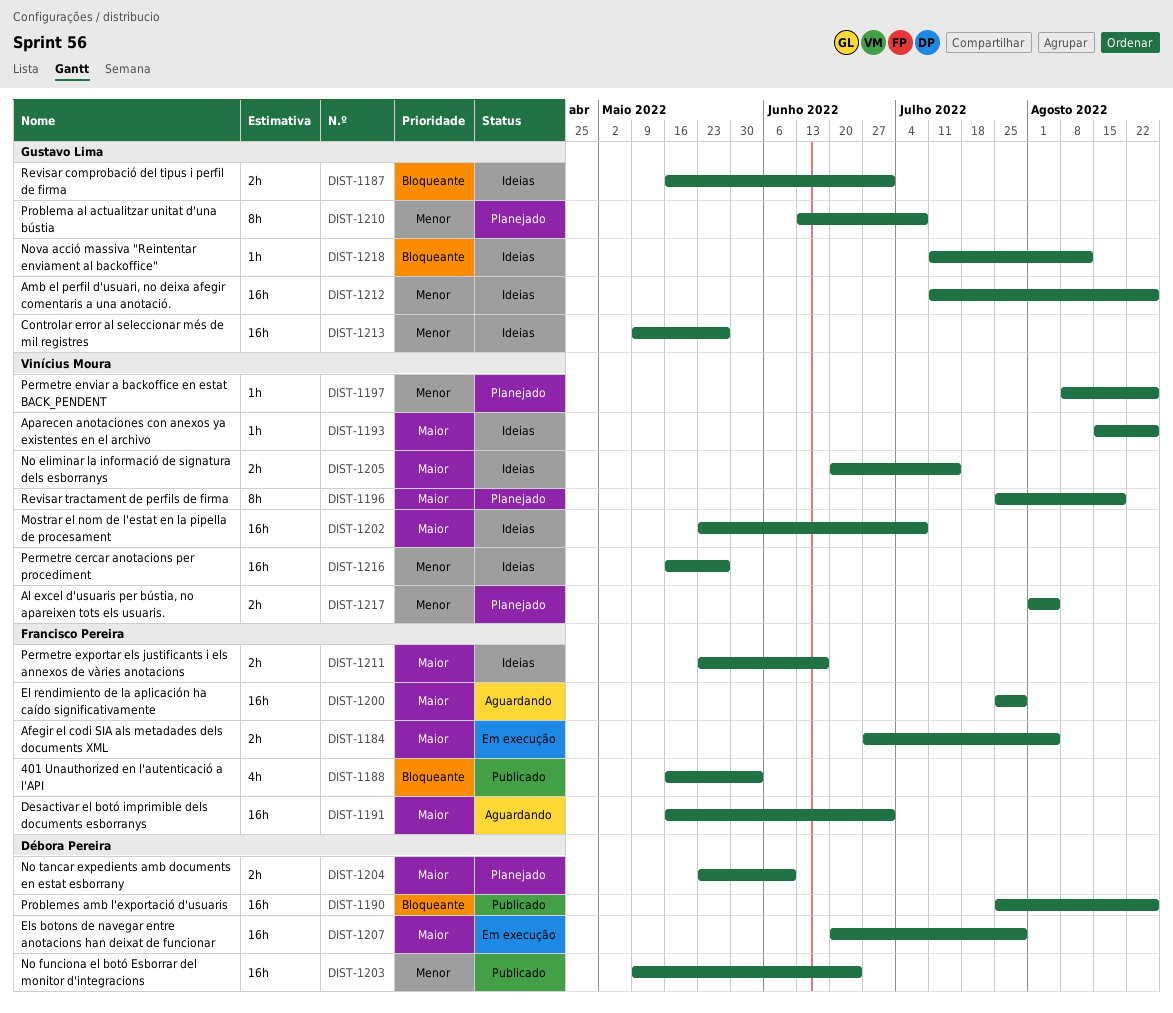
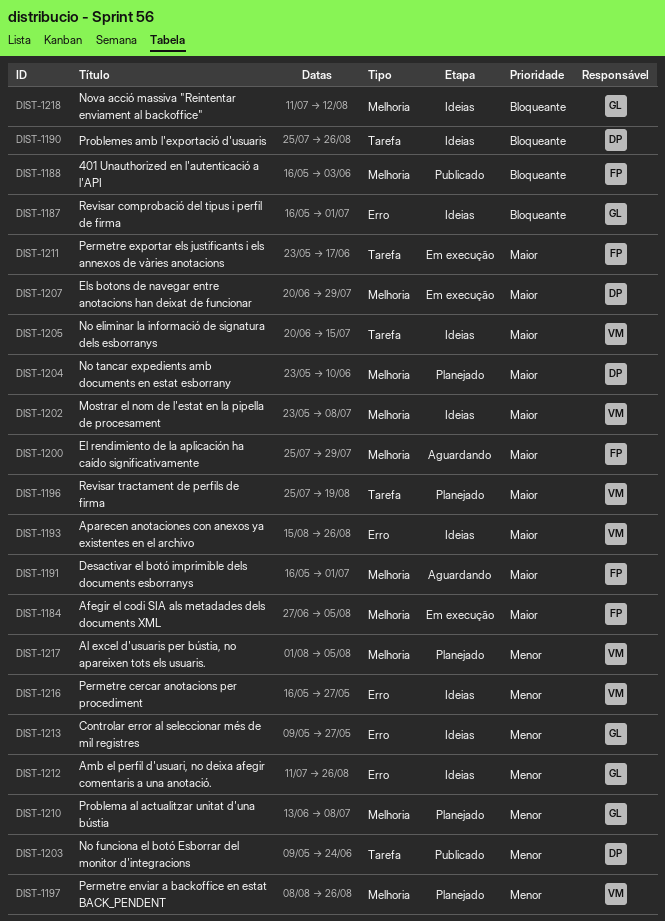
DIST-1190, status: Publicado -> Ideias
DIST-1211, status: Ideias -> Em execução

